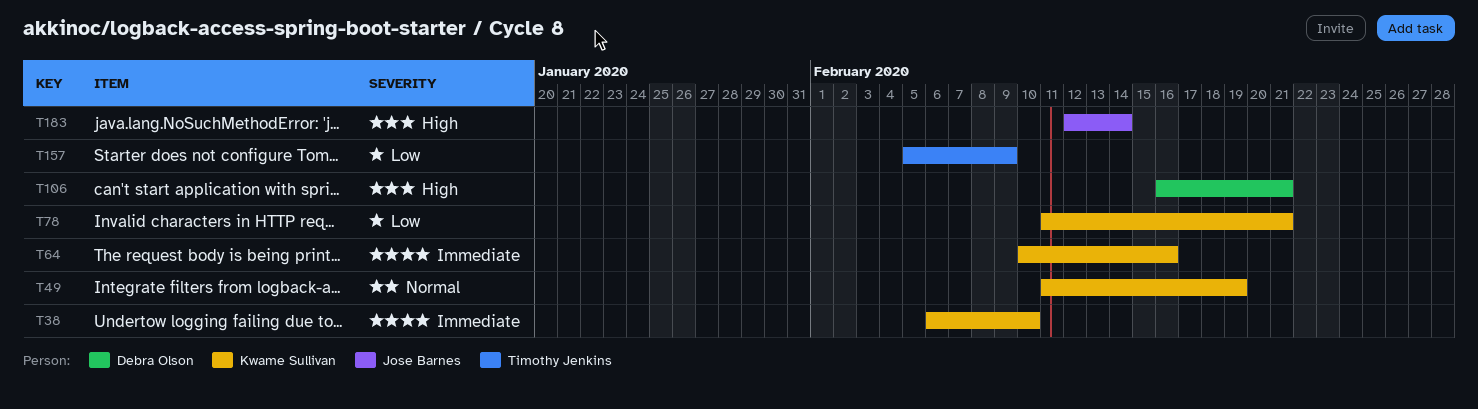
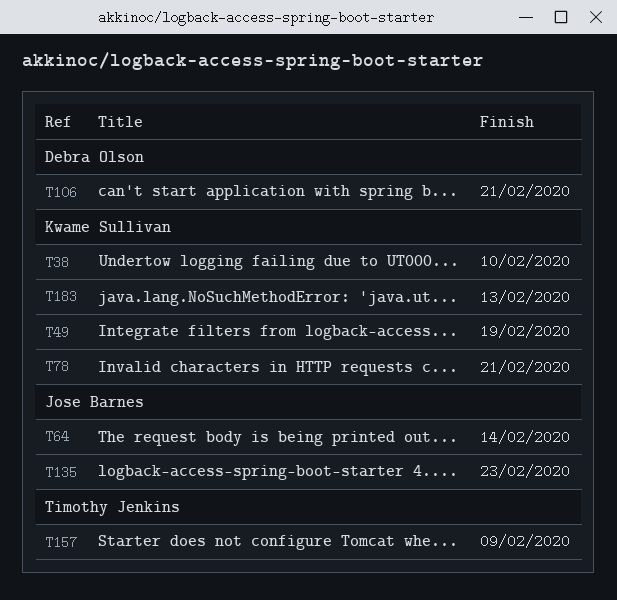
T64, owner: Kwame Sullivan -> Jose Barnes
T64, due: Feb 16 -> Feb 14
T135: none -> present
T183, owner: Jose Barnes -> Kwame Sullivan
T183, due: Feb 14 -> Feb 13

